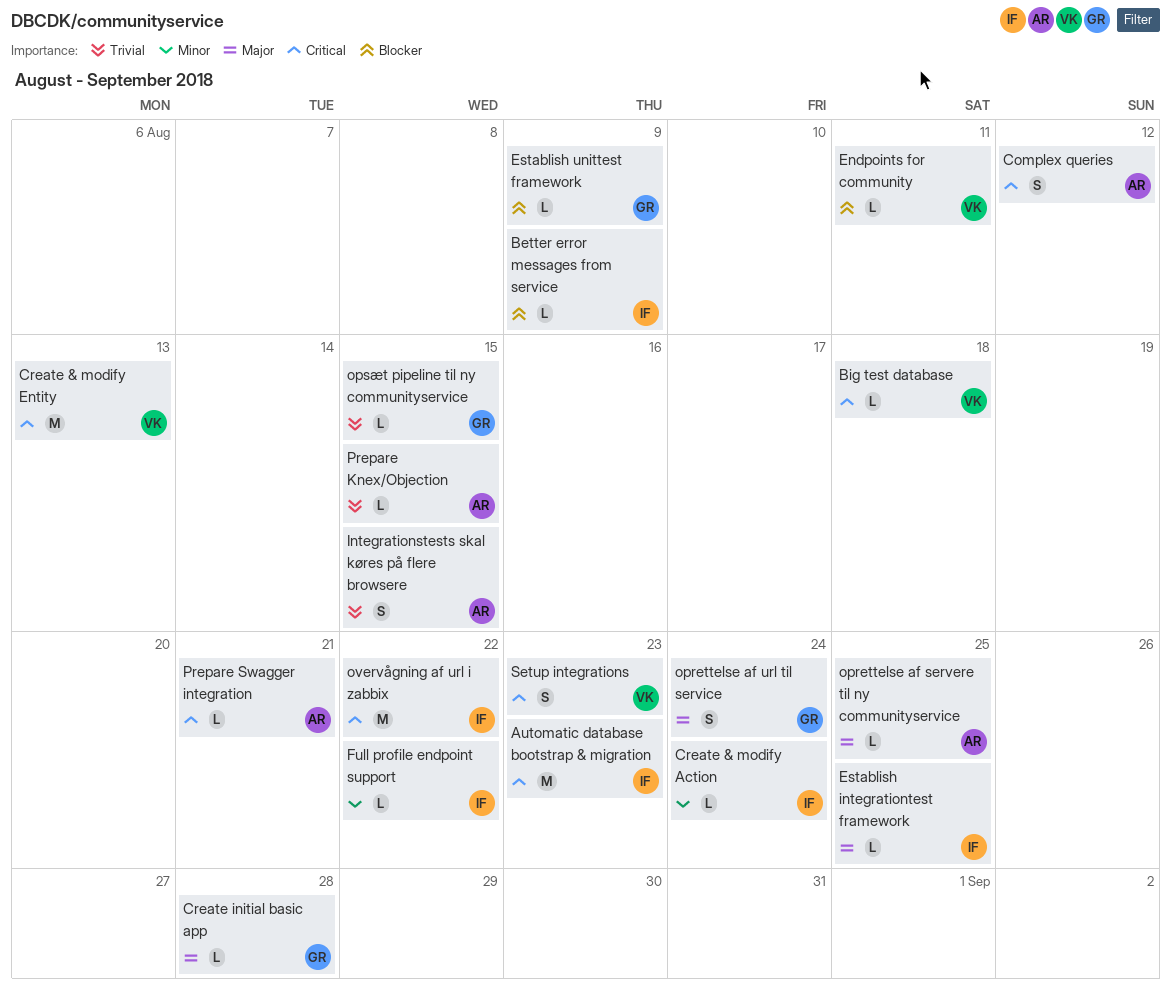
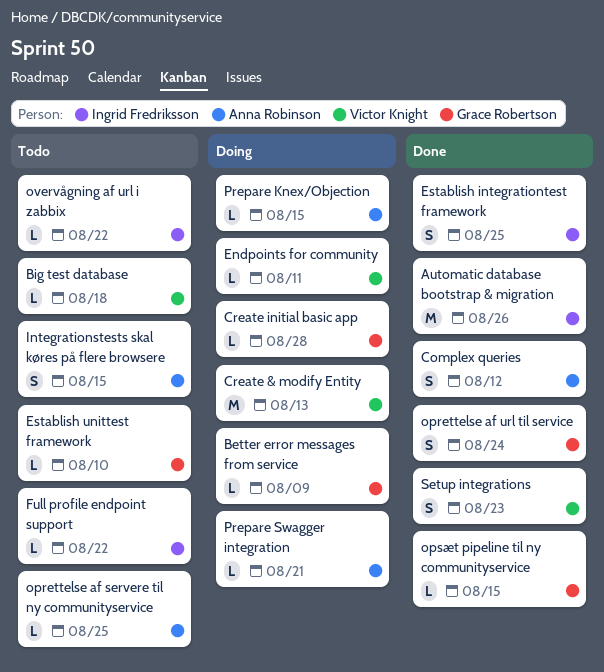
Automatic database bootstrap & migration, due: Aug 23 -> Aug 26
Better error messages from service, owner: Ingrid Fredriksson -> Grace Robertson
Create & modify Action: present -> none
Establish integrationtest framework, estimate: L -> S
Establish unittest framework, due: Aug 9 -> Aug 10
overvågning af url i zabbix, estimate: M -> L

